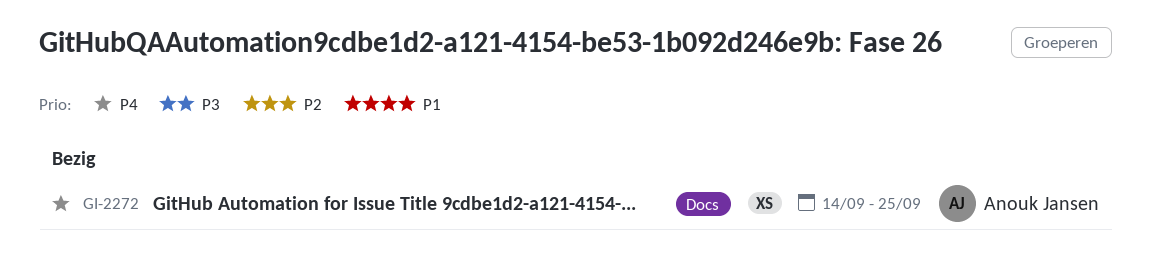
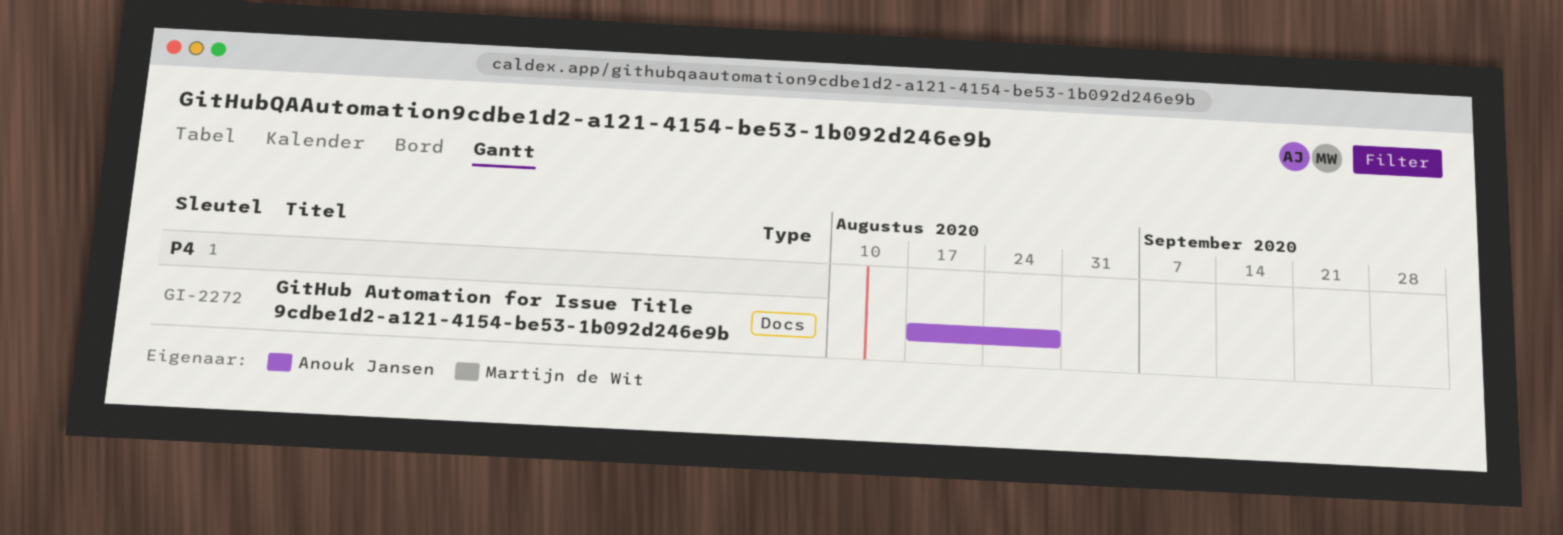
GI-2272, start: Sep 14 -> Aug 17
GI-2272, due: Sep 25 -> Aug 28

